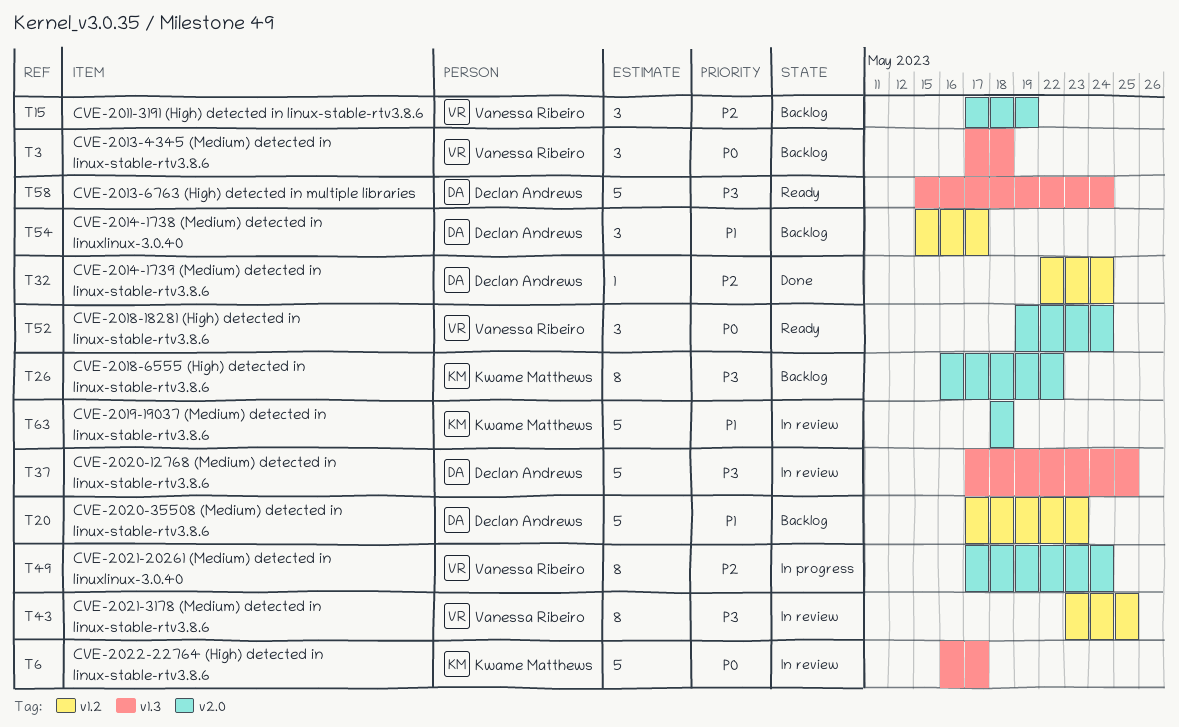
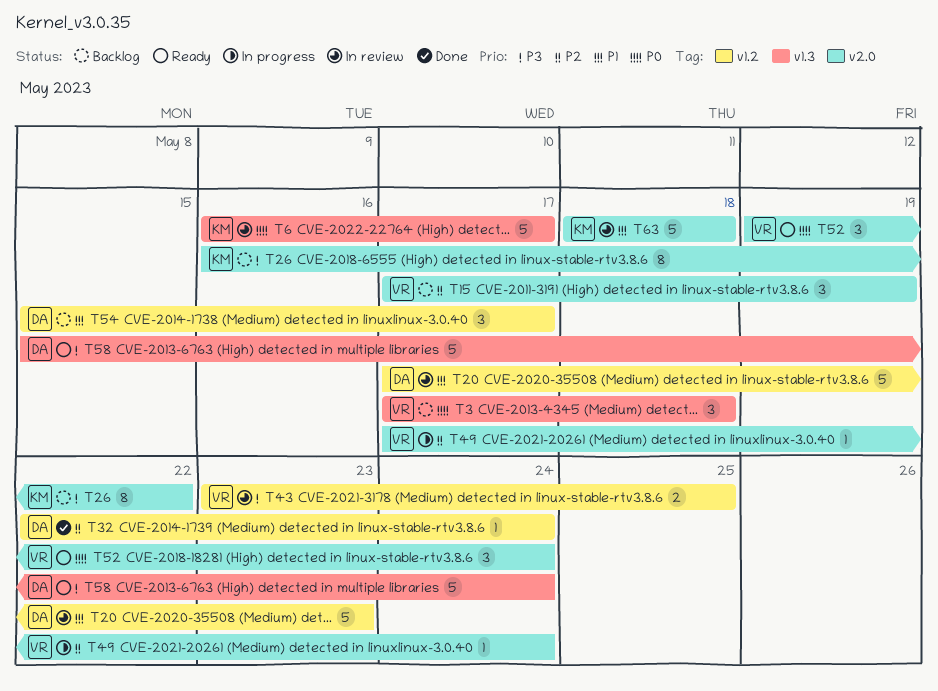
T20, status: Backlog -> In review
T37: present -> none
T43, estimate: 8 -> 2
T49, estimate: 8 -> 1

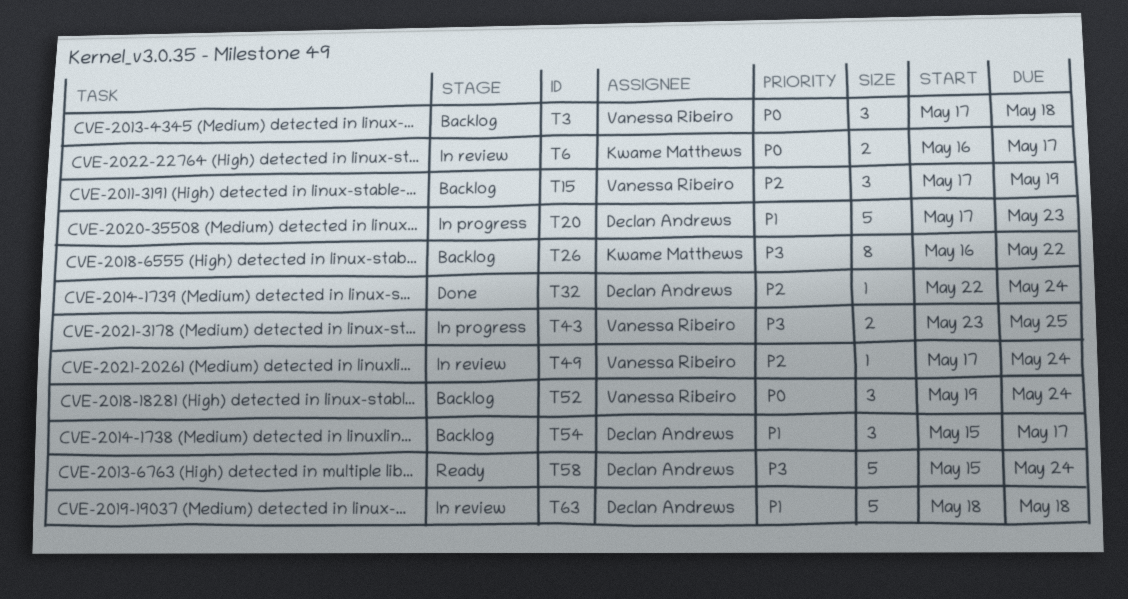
T6, estimate: 5 -> 2
T20, status: In review -> In progress
T43, status: In review -> In progress
T49, status: In progress -> In review
T52, status: Ready -> Backlog
T63, owner: Kwame Matthews -> Declan Andrews

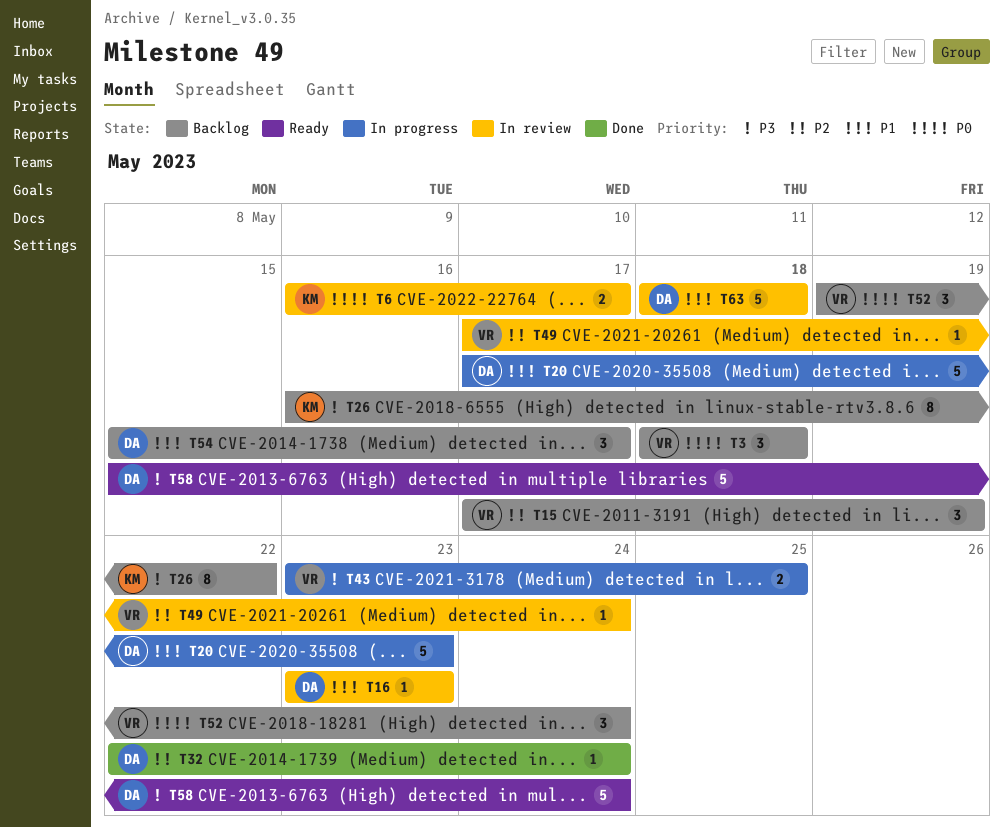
T3, start: May 17 -> May 18
T16: none -> present

